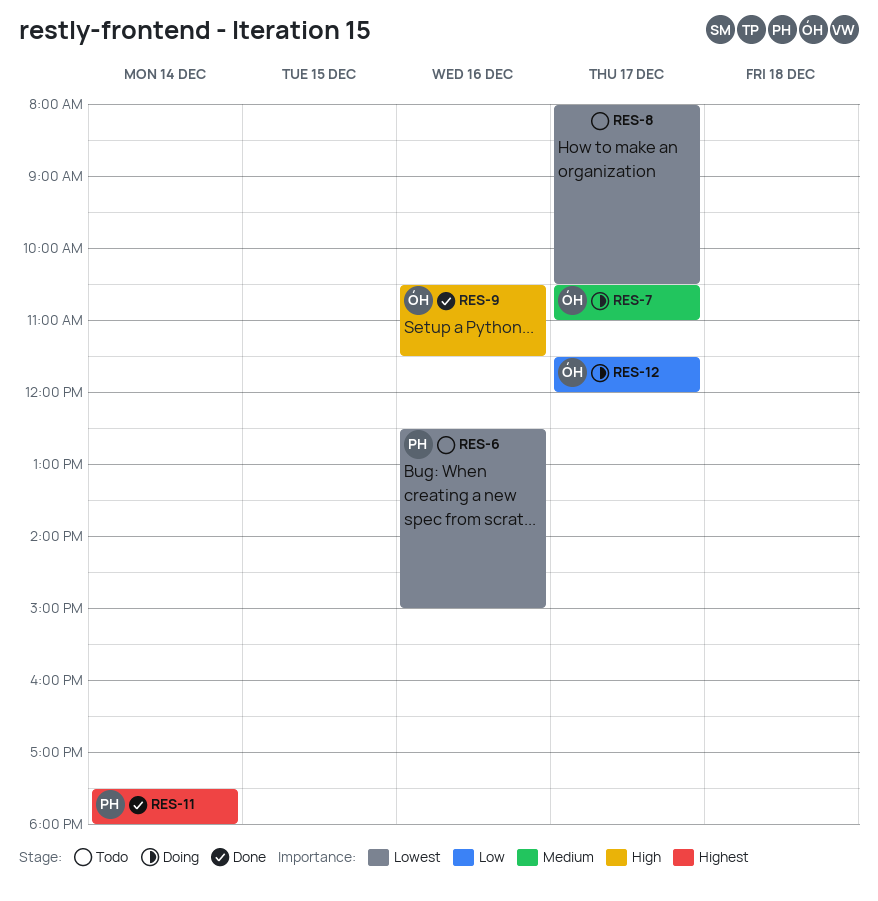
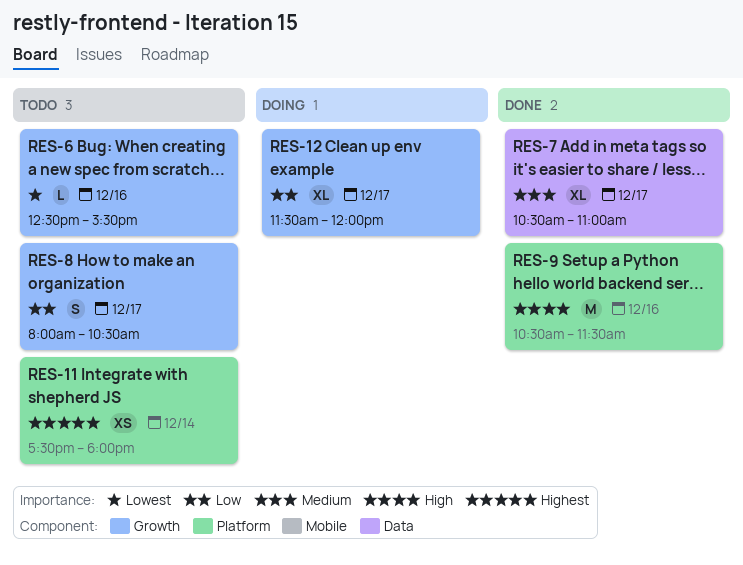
RES-6, ends: 15:00 -> 15:30
RES-7, status: Doing -> Done
RES-8, priority: Lowest -> Low
RES-11, status: Done -> Todo

